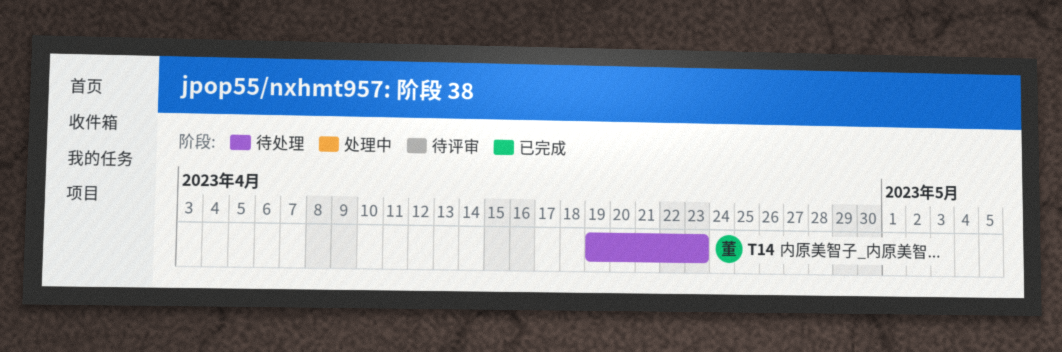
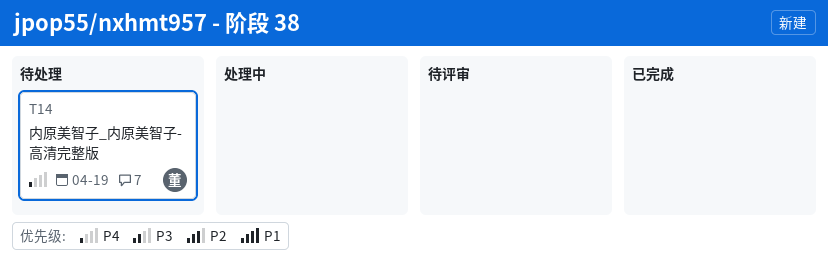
T14, due: Apr 23 -> Apr 19

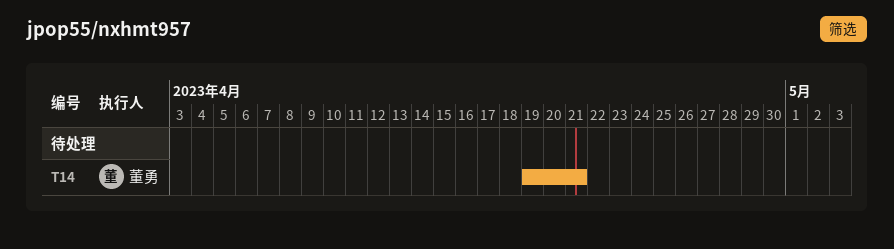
T14, due: Apr 19 -> Apr 21

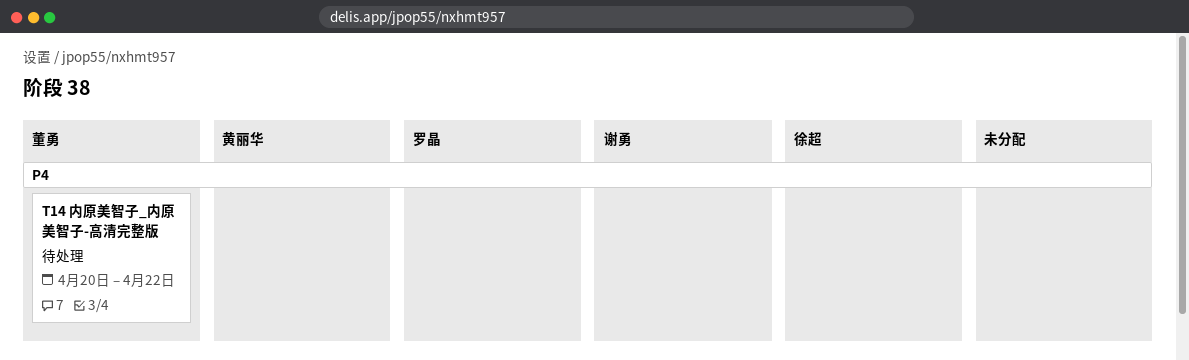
T14, start: Apr 19 -> Apr 20
T14, due: Apr 21 -> Apr 22

